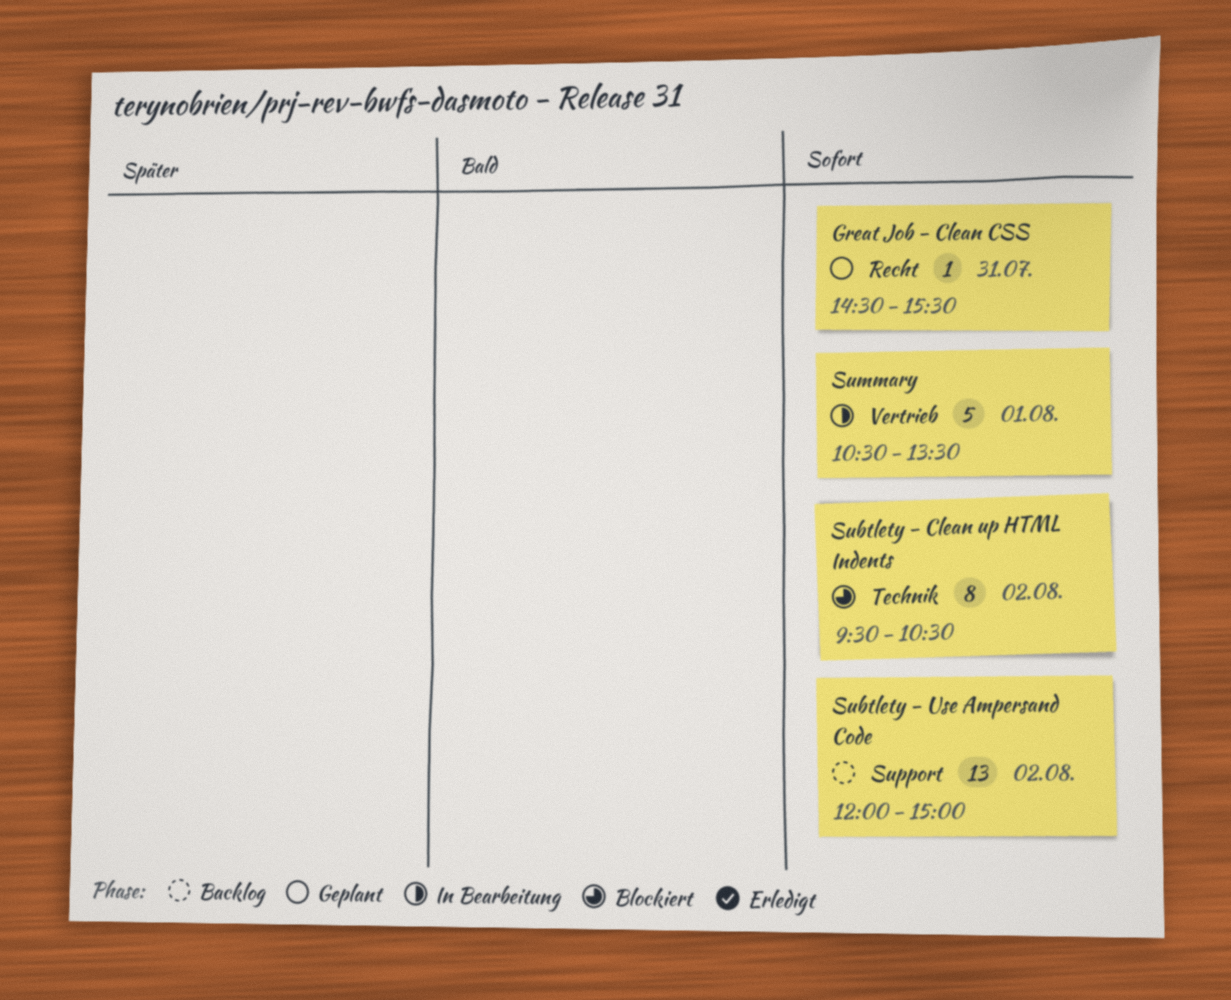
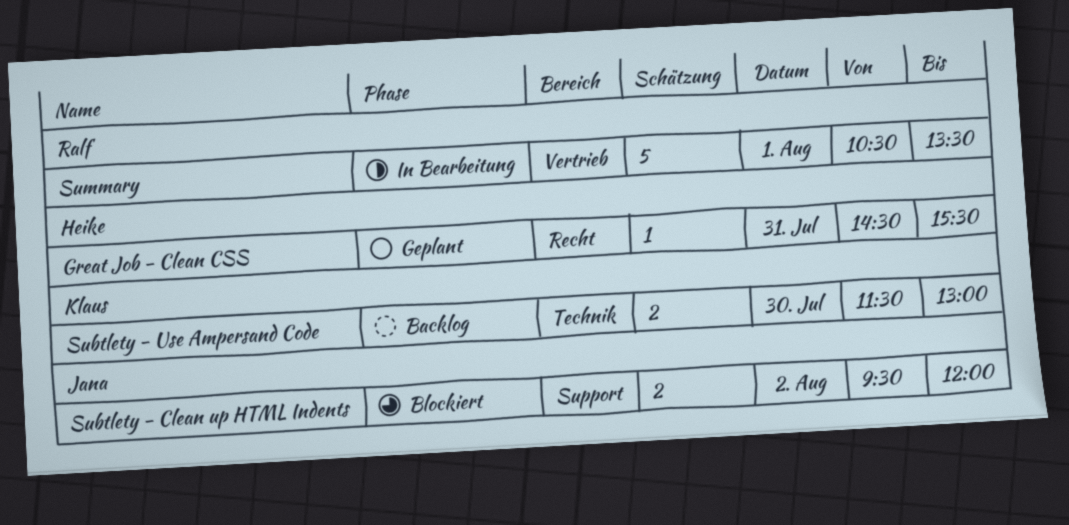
Subtlety - Clean up HTML Indents, label: Technik -> Support
Subtlety - Clean up HTML Indents, estimate: 8 -> 2
Subtlety - Clean up HTML Indents, ends: 10:30 -> 12:00
Subtlety - Use Ampersand Code, label: Support -> Technik
Subtlety - Use Ampersand Code, estimate: 13 -> 2
Subtlety - Use Ampersand Code, day: Aug 2 -> Jul 30
Subtlety - Use Ampersand Code, begins: 12:00 -> 11:30
Subtlety - Use Ampersand Code, ends: 15:00 -> 13:00

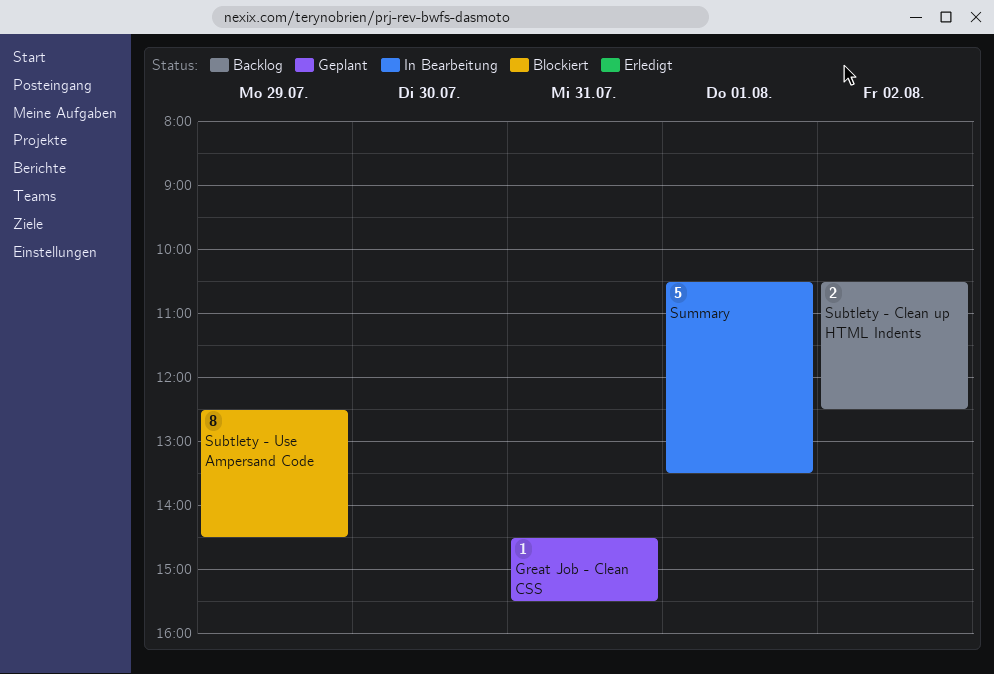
Subtlety - Clean up HTML Indents, status: Blockiert -> Backlog
Subtlety - Clean up HTML Indents, begins: 09:30 -> 10:30
Subtlety - Clean up HTML Indents, ends: 12:00 -> 12:30
Subtlety - Use Ampersand Code, status: Backlog -> Blockiert
Subtlety - Use Ampersand Code, estimate: 2 -> 8
Subtlety - Use Ampersand Code, day: Jul 30 -> Jul 29
Subtlety - Use Ampersand Code, begins: 11:30 -> 12:30
Subtlety - Use Ampersand Code, ends: 13:00 -> 14:30

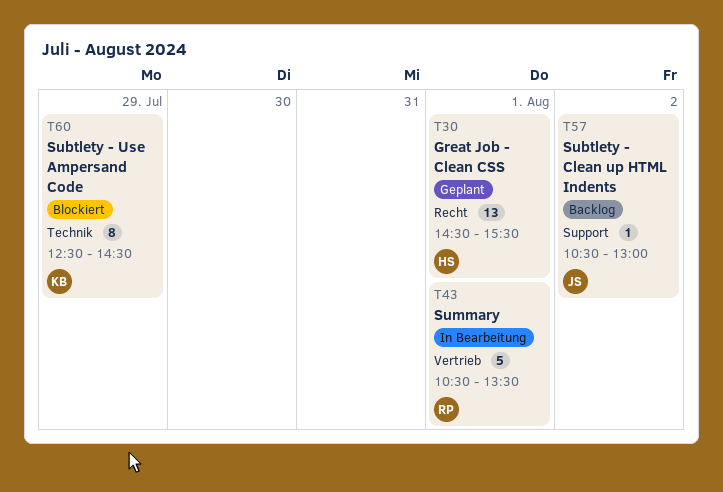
Great Job - Clean CSS, estimate: 1 -> 13
Great Job - Clean CSS, day: Jul 31 -> Aug 1
Subtlety - Clean up HTML Indents, estimate: 2 -> 1
Subtlety - Clean up HTML Indents, ends: 12:30 -> 13:00

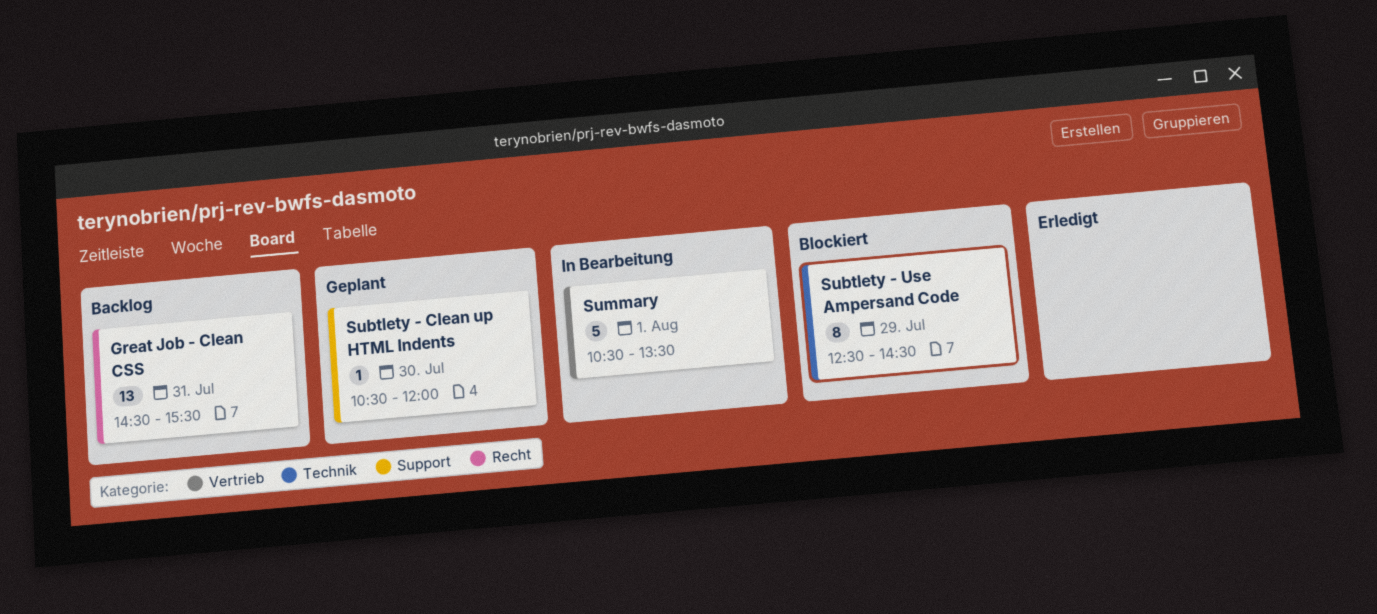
Great Job - Clean CSS, status: Geplant -> Backlog
Great Job - Clean CSS, day: Aug 1 -> Jul 31
Subtlety - Clean up HTML Indents, status: Backlog -> Geplant
Subtlety - Clean up HTML Indents, day: Aug 2 -> Jul 30
Subtlety - Clean up HTML Indents, ends: 13:00 -> 12:00

